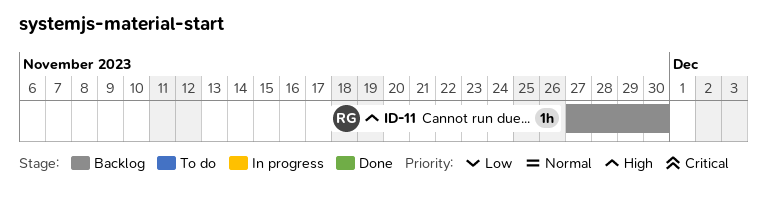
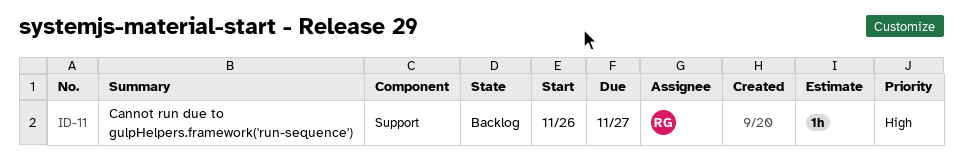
ID-11, start: Nov 27 -> Nov 26
ID-11, due: Nov 30 -> Nov 27

